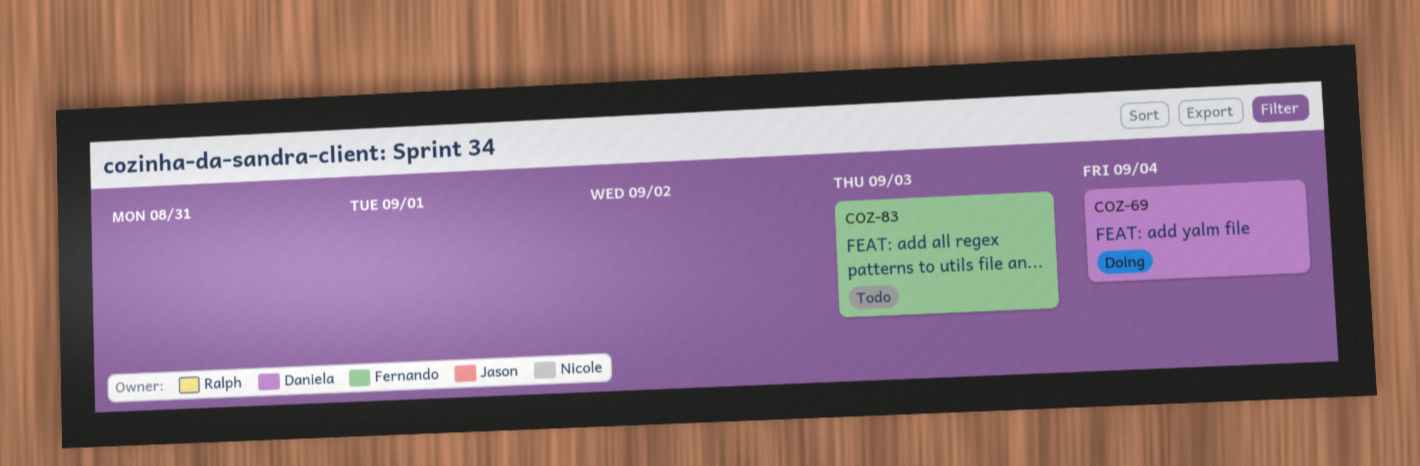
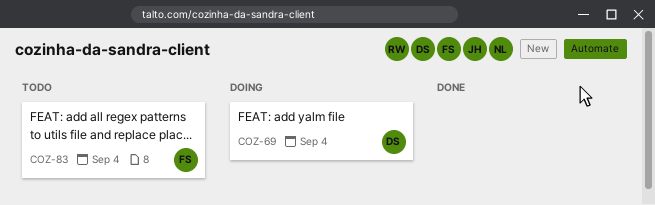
COZ-83, due: Sep 3 -> Sep 4

